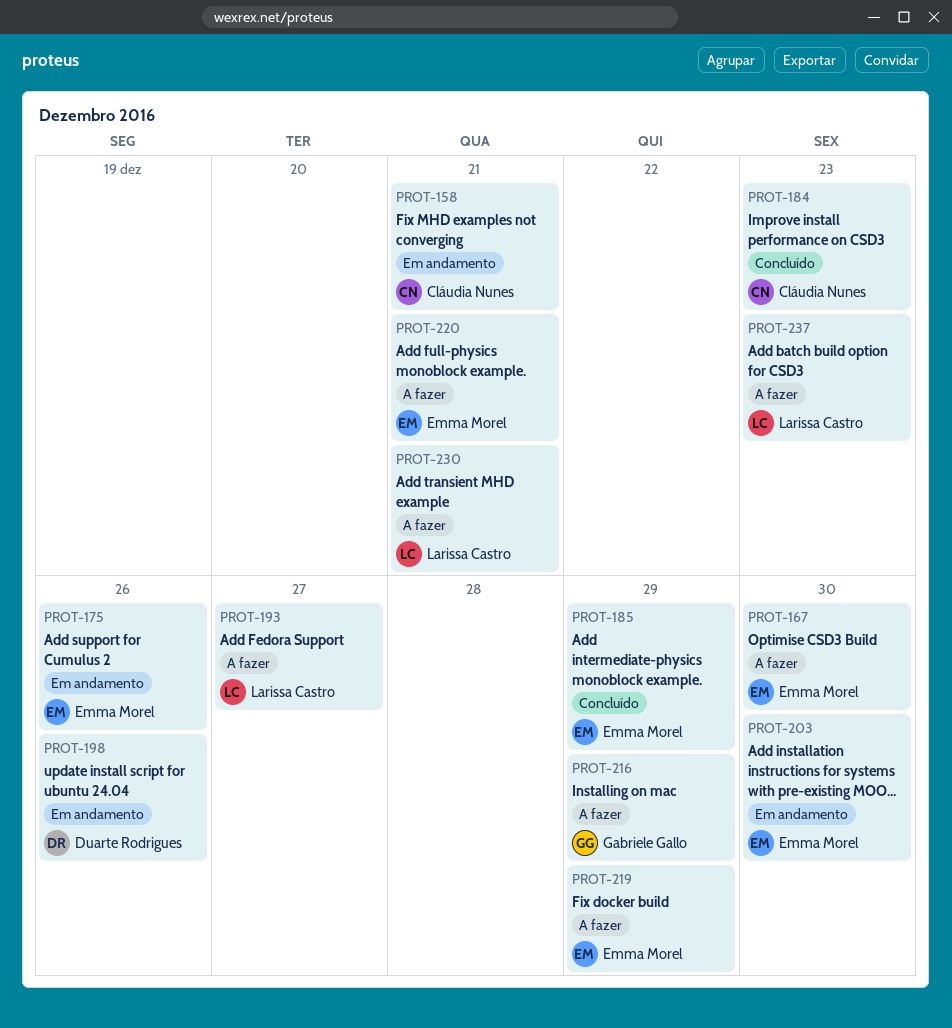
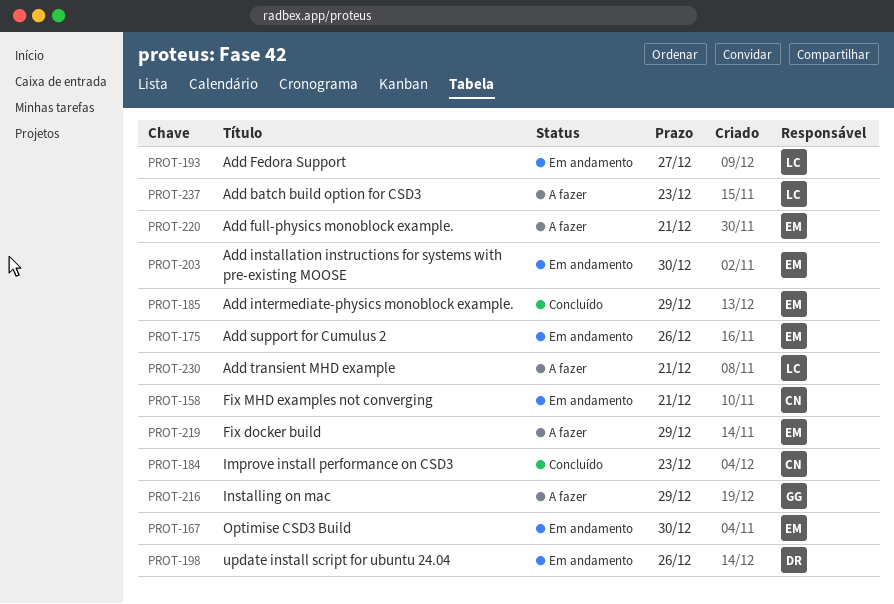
PROT-167, status: A fazer -> Em andamento
PROT-193, status: A fazer -> Em andamento

